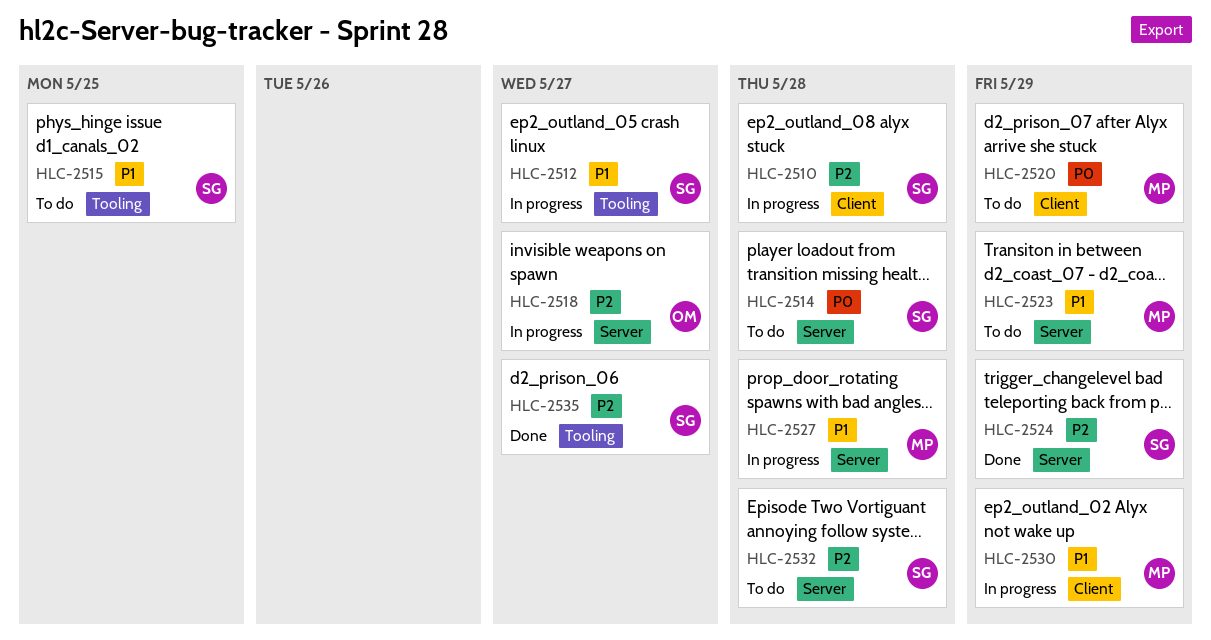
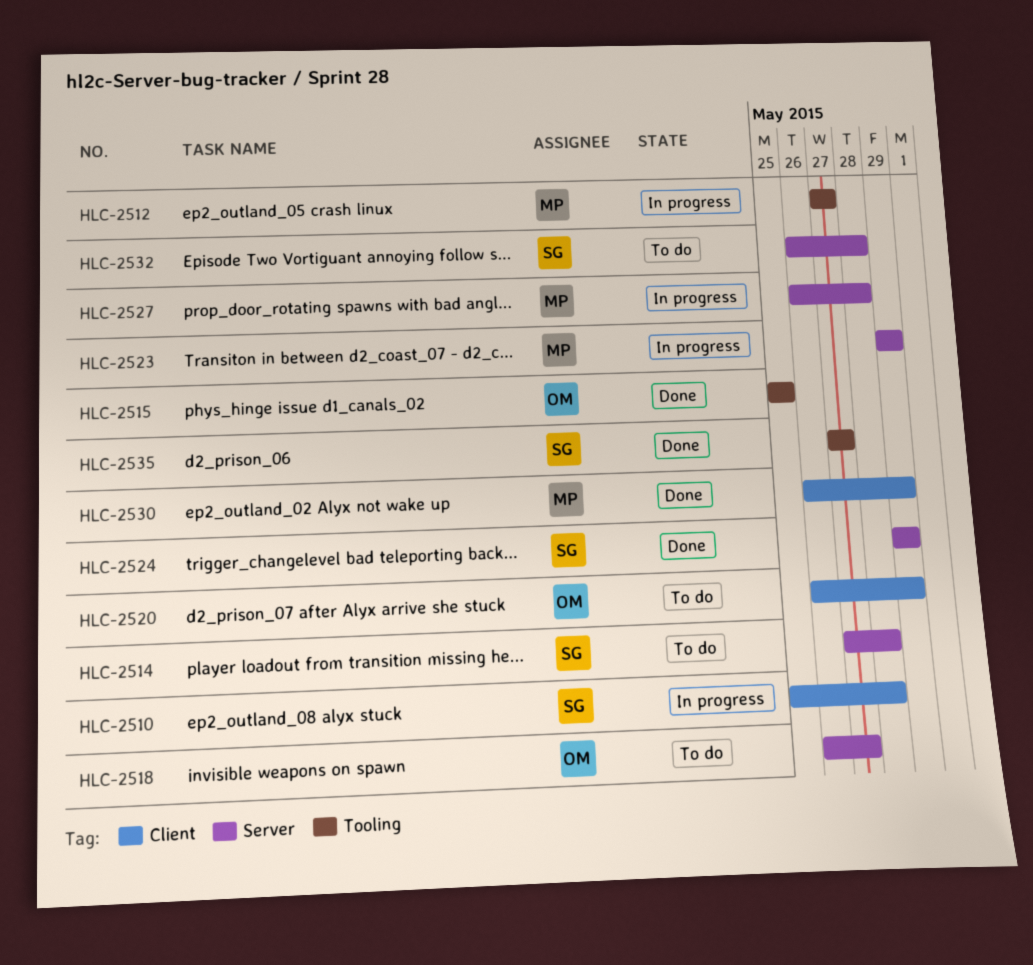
HLC-2512, owner: SG -> MP
HLC-2515, status: To do -> Done
HLC-2515, owner: SG -> OM
HLC-2518, status: In progress -> To do
HLC-2520, owner: MP -> OM
HLC-2523, status: To do -> In progress
HLC-2530, status: In progress -> Done

